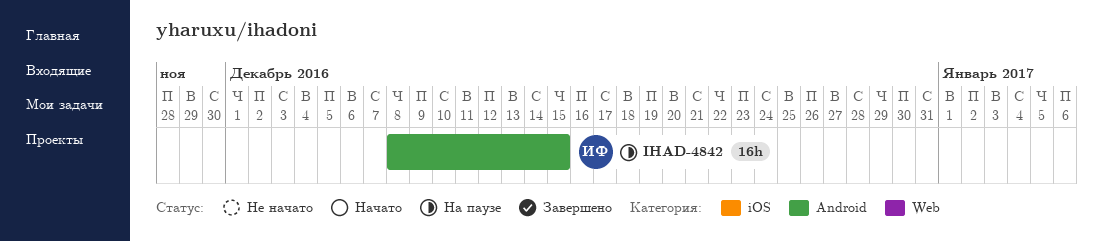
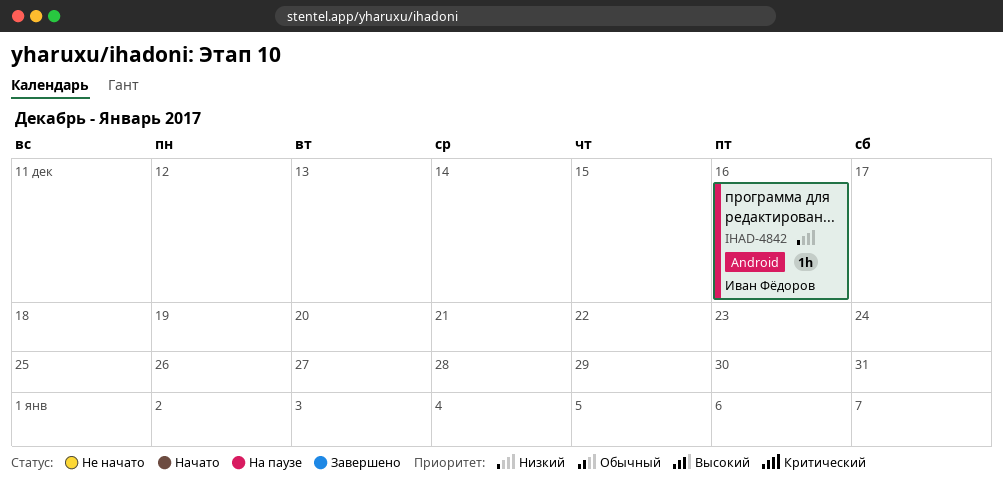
IHAD-4842, estimate: 16h -> 1h
IHAD-4842, due: Dec 15 -> Dec 16

